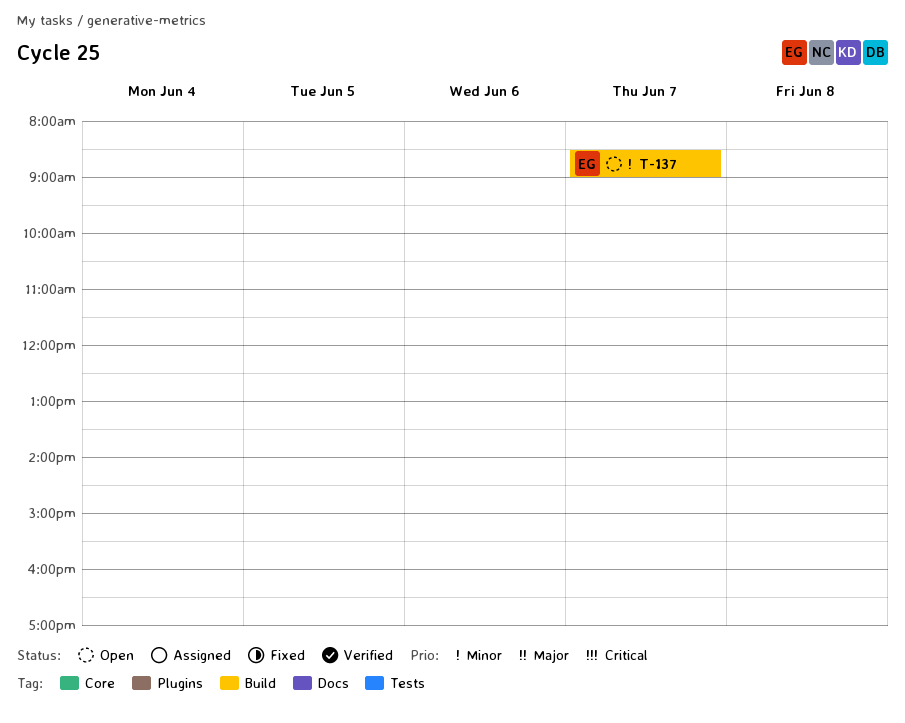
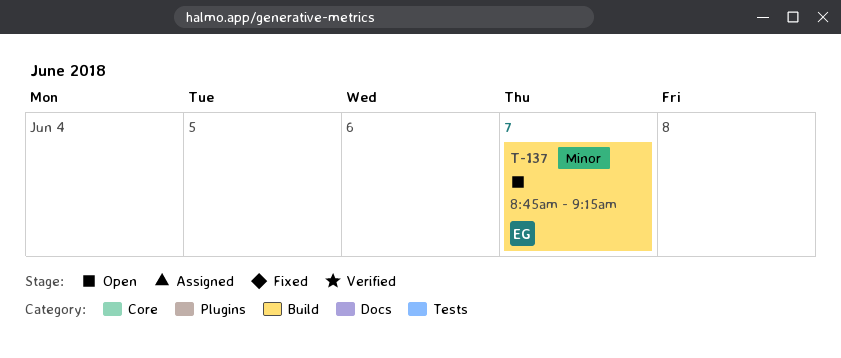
T-137, begins: 08:30 -> 08:45
T-137, ends: 09:00 -> 09:15

